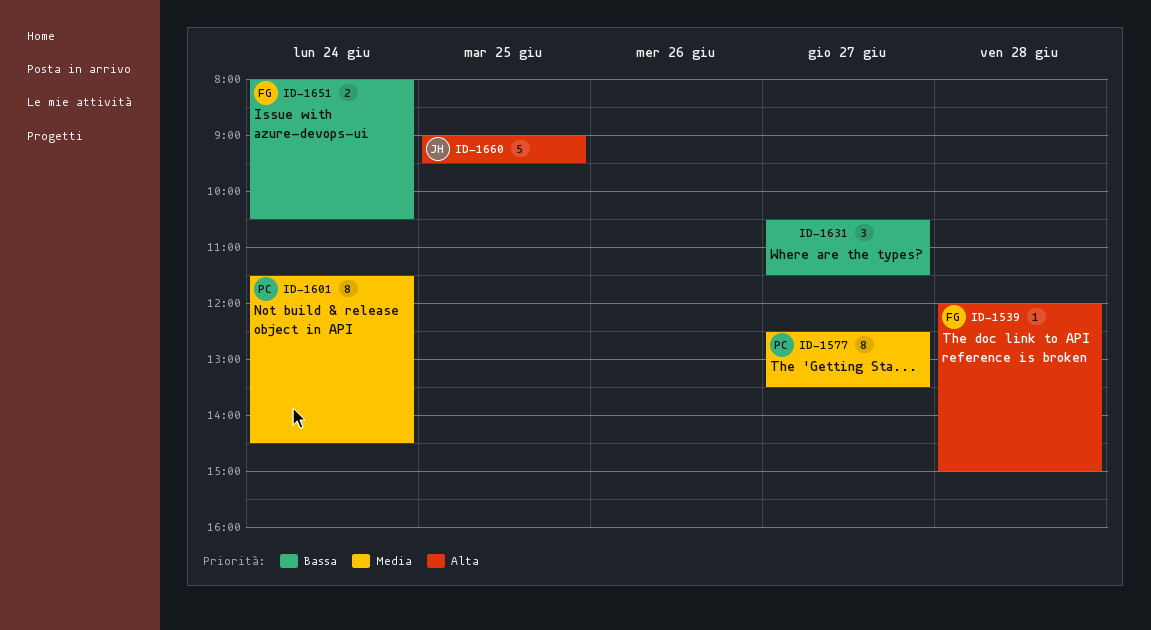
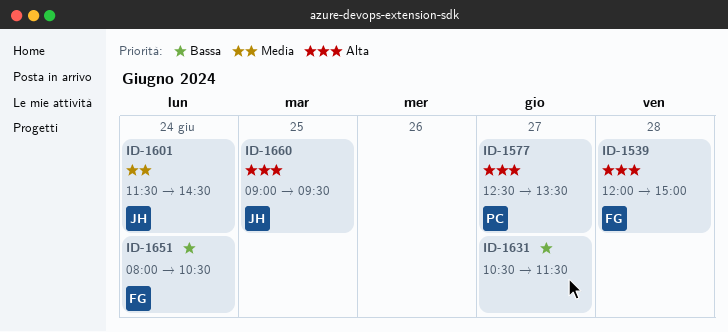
ID-1577, priority: Media -> Alta
ID-1601, owner: PC -> JH

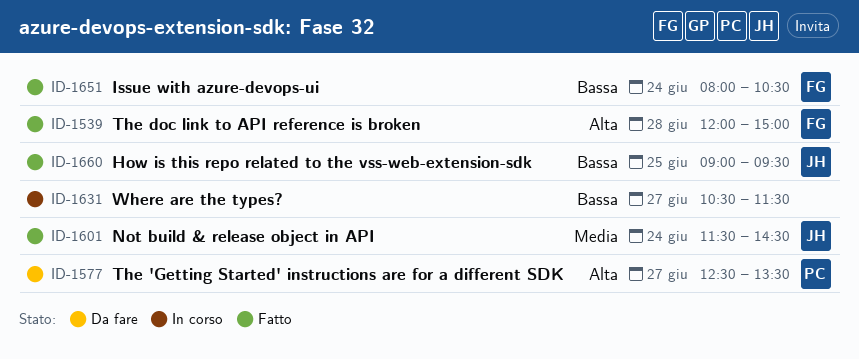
ID-1660, priority: Alta -> Bassa

